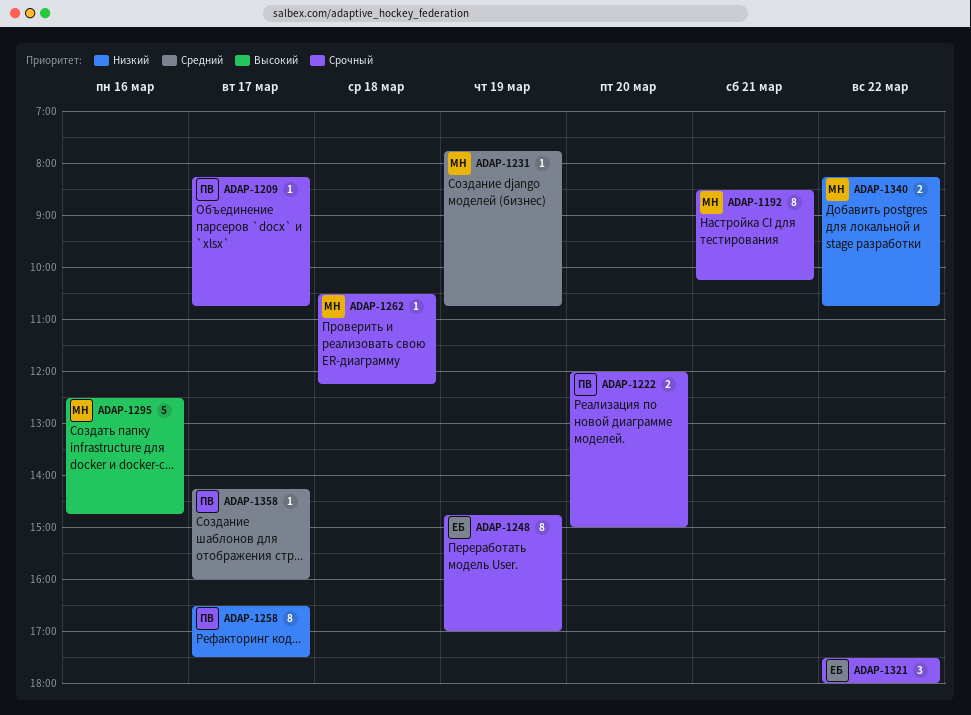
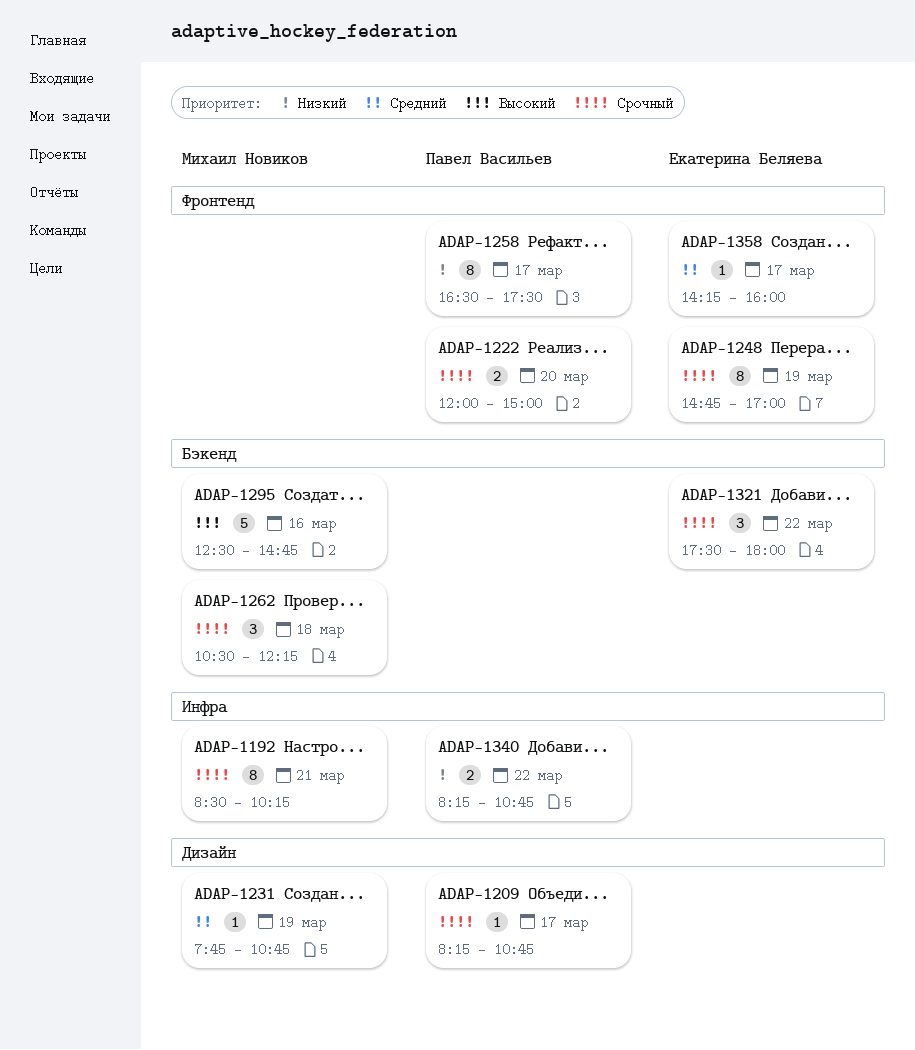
ADAP-1262, estimate: 1 -> 3
ADAP-1340, owner: Михаил Новиков -> Павел Васильев
ADAP-1358, owner: Павел Васильев -> Екатерина Беляева

